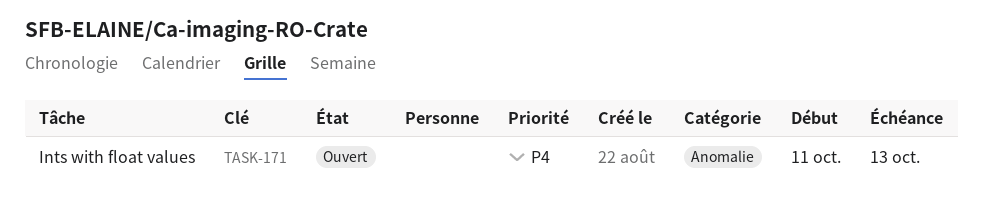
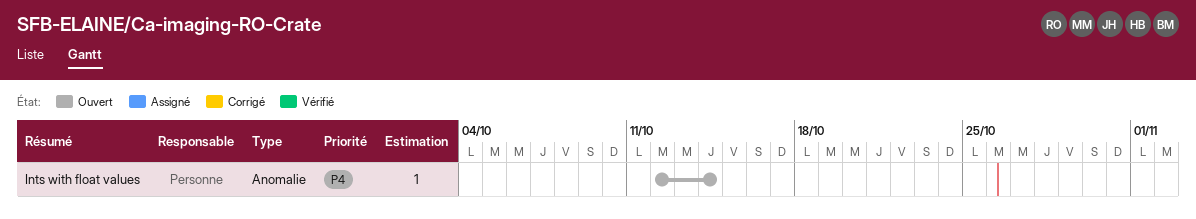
Ints with float values, start: Oct 11 -> Oct 12
Ints with float values, due: Oct 13 -> Oct 14

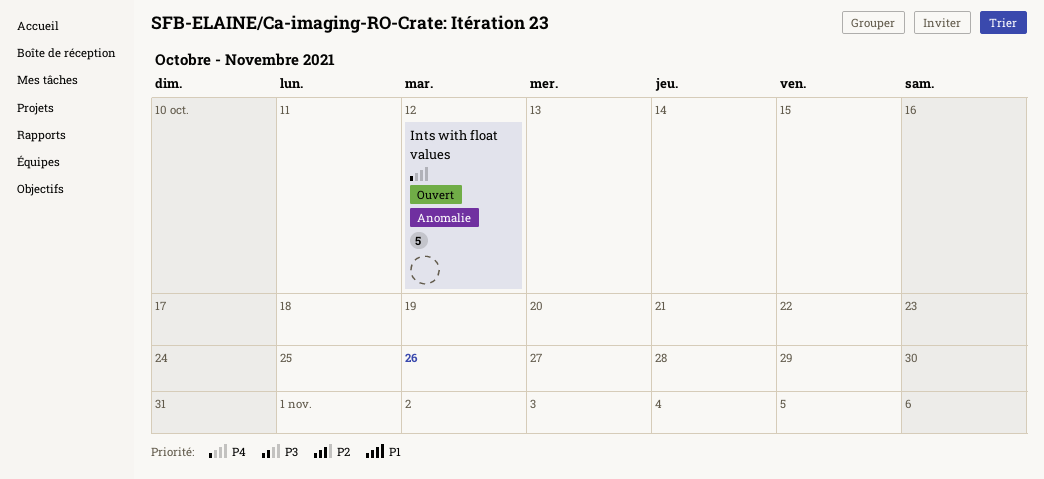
Ints with float values, estimate: 1 -> 5
Ints with float values, due: Oct 14 -> Oct 12

